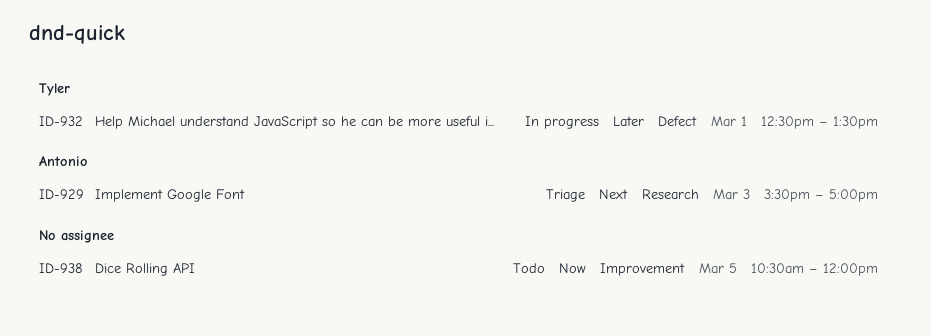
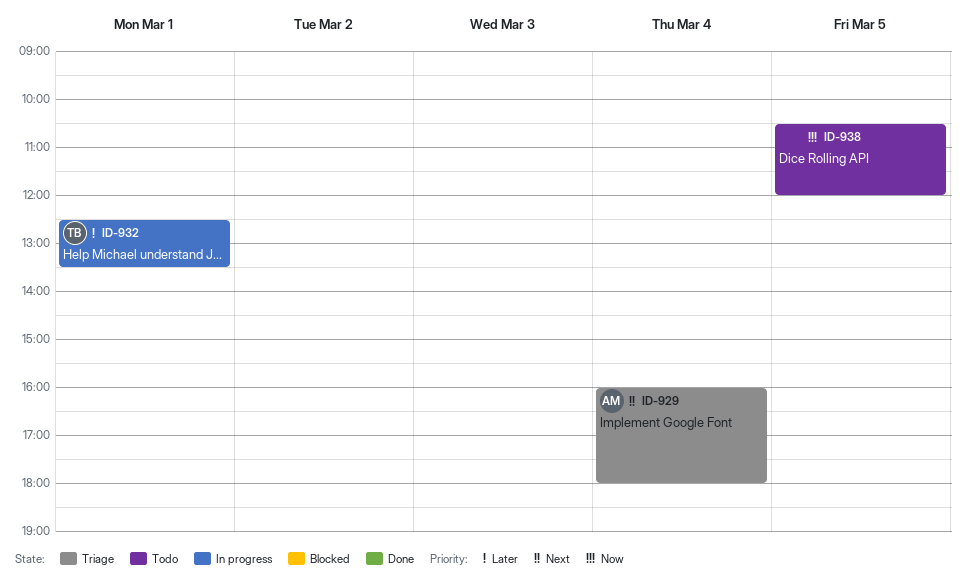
ID-929, day: Mar 3 -> Mar 4
ID-929, begins: 15:30 -> 16:00
ID-929, ends: 17:00 -> 18:00

